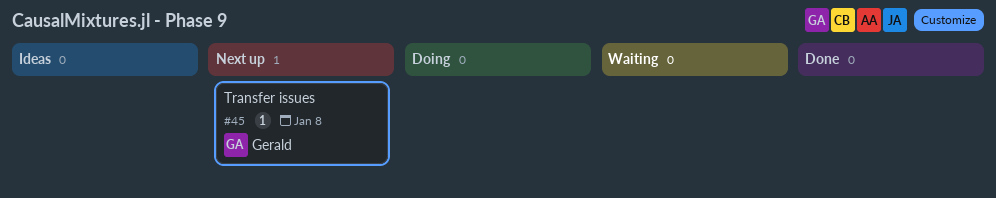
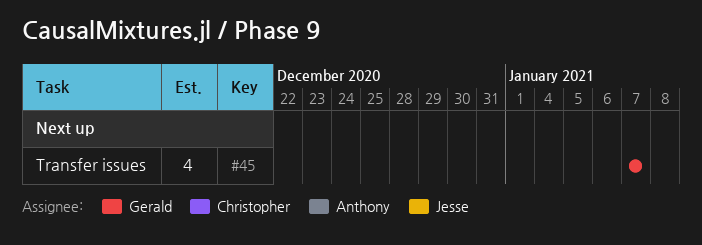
#45, estimate: 1 -> 4
#45, due: Jan 8 -> Jan 7

